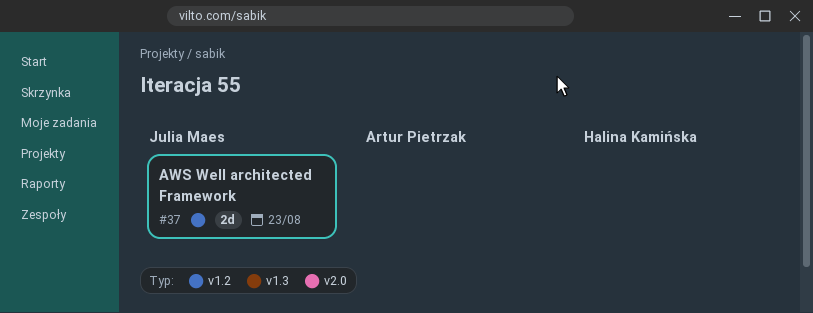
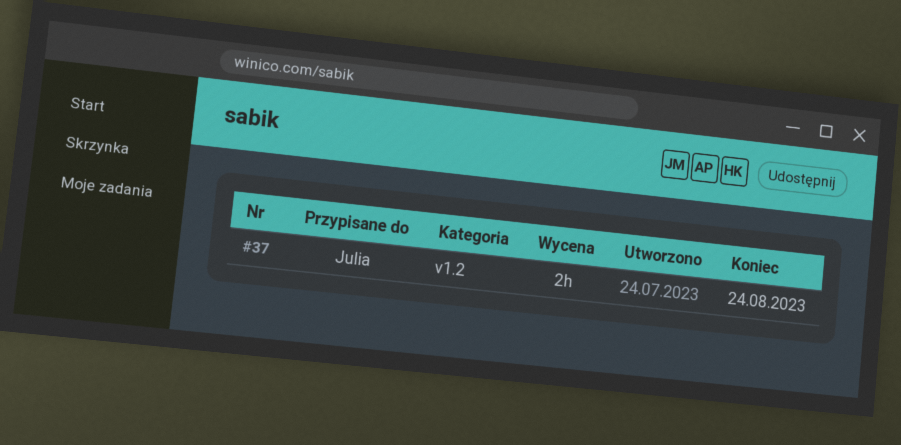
#37, estimate: 2d -> 2h
#37, due: Aug 23 -> Aug 24

